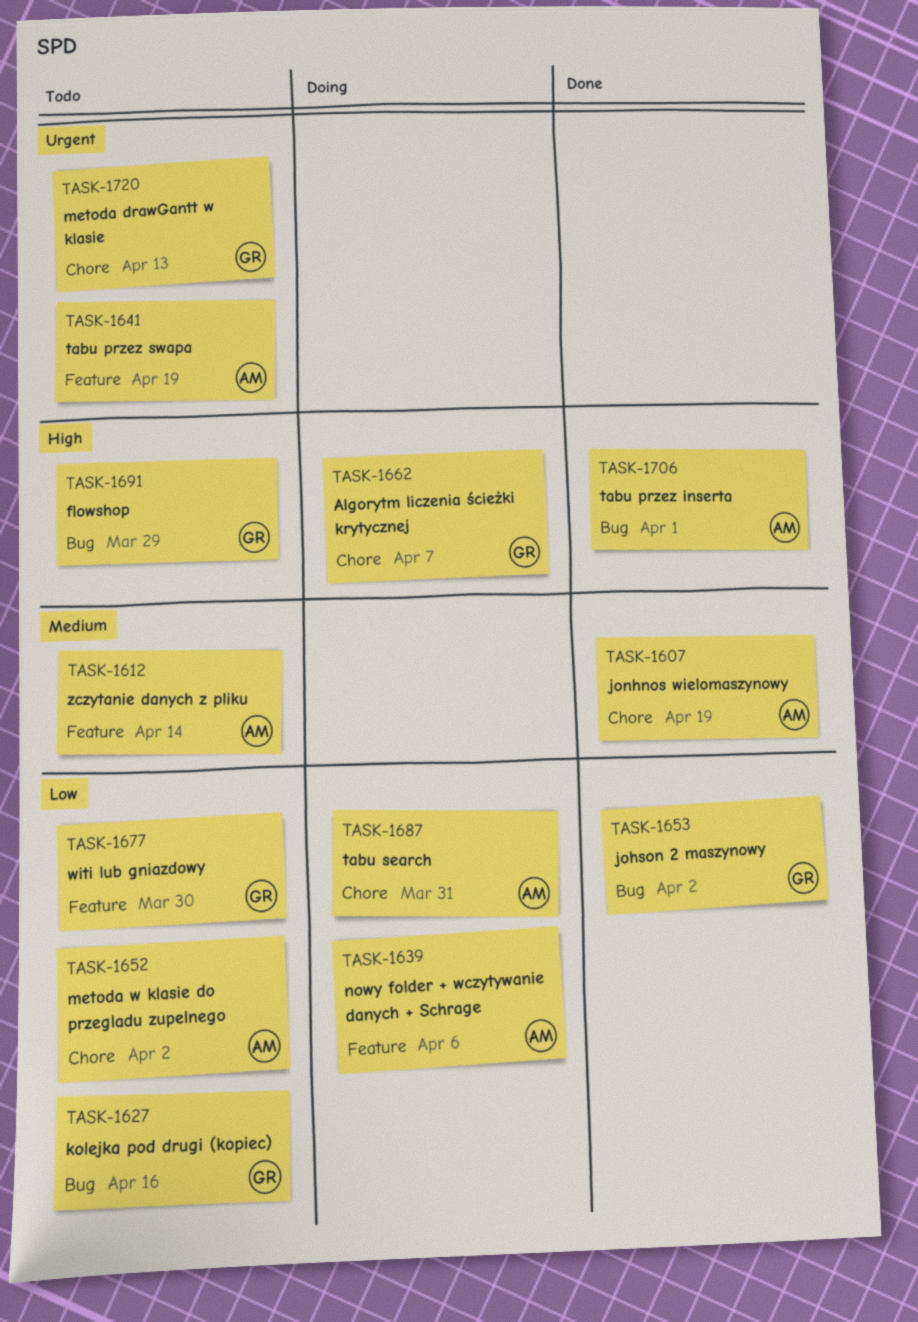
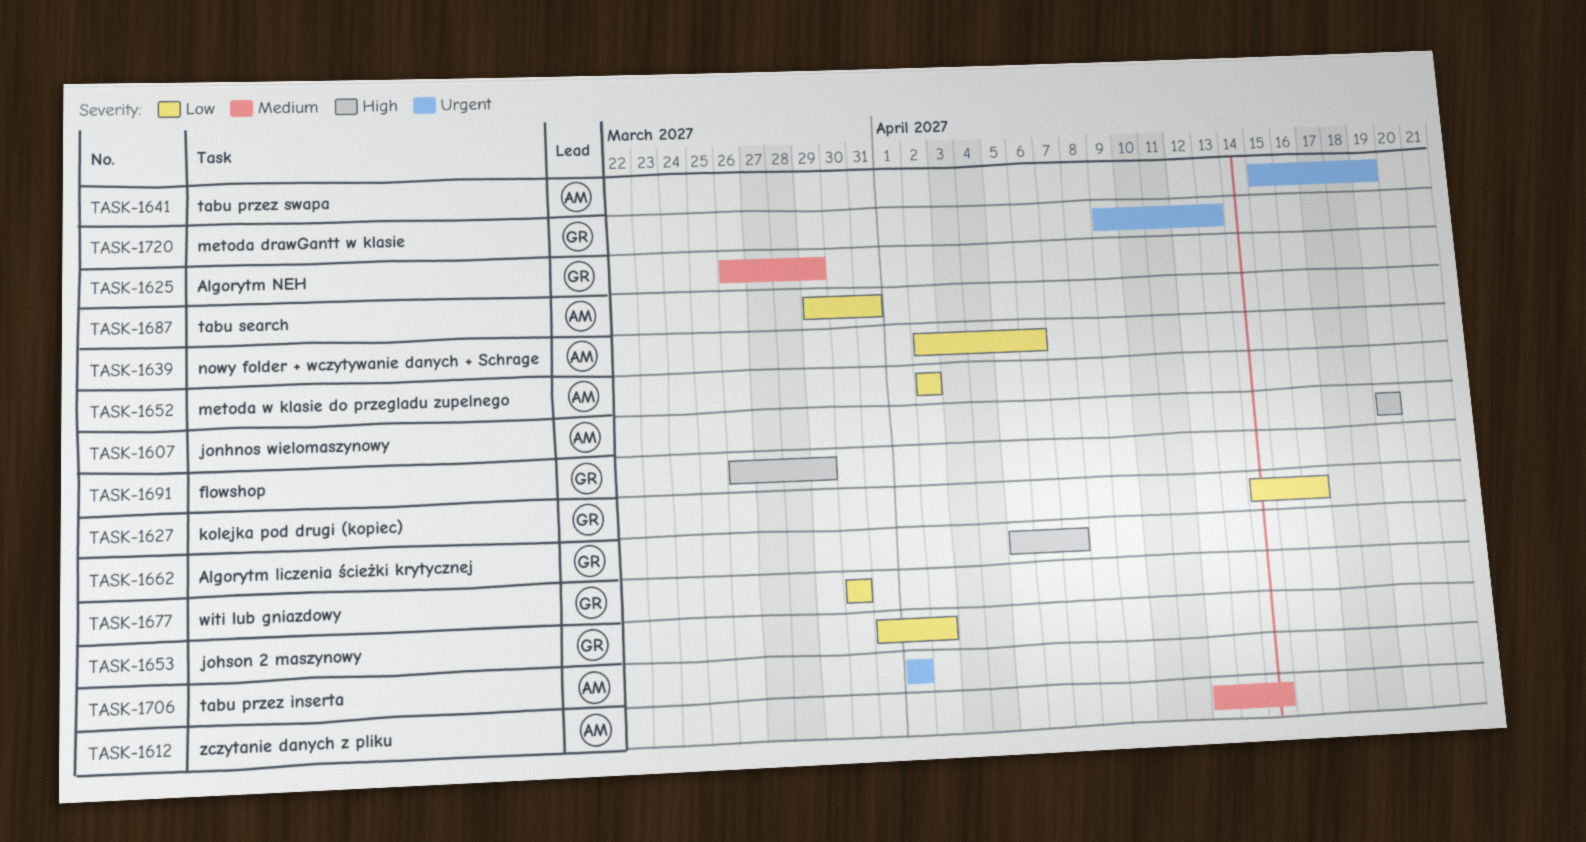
TASK-1607, priority: Medium -> High
TASK-1625: none -> present
TASK-1706, priority: High -> Urgent

